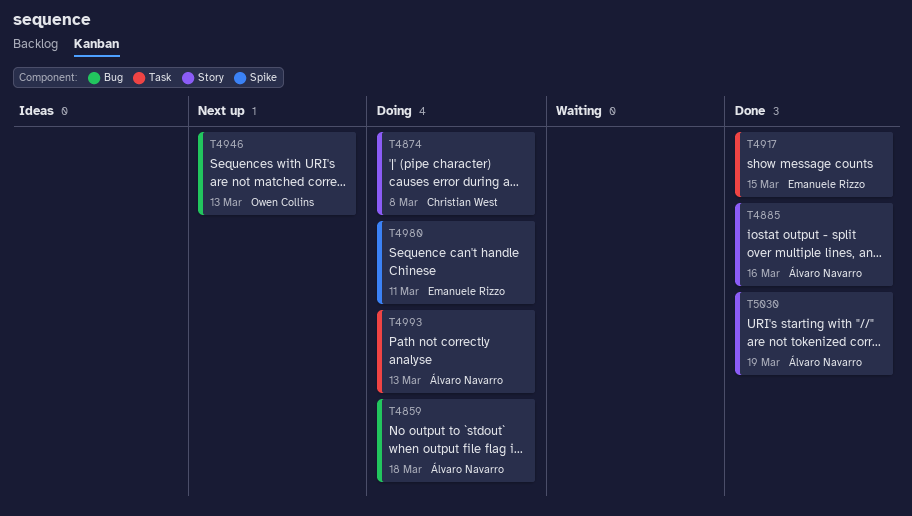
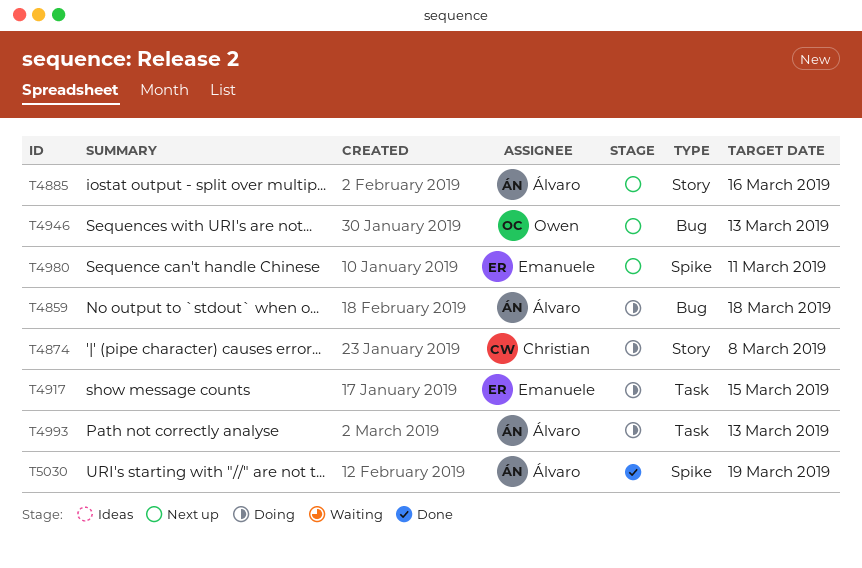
T4885, status: Done -> Next up
T4917, status: Done -> Doing
T4980, status: Doing -> Next up
T5030, label: Story -> Spike

